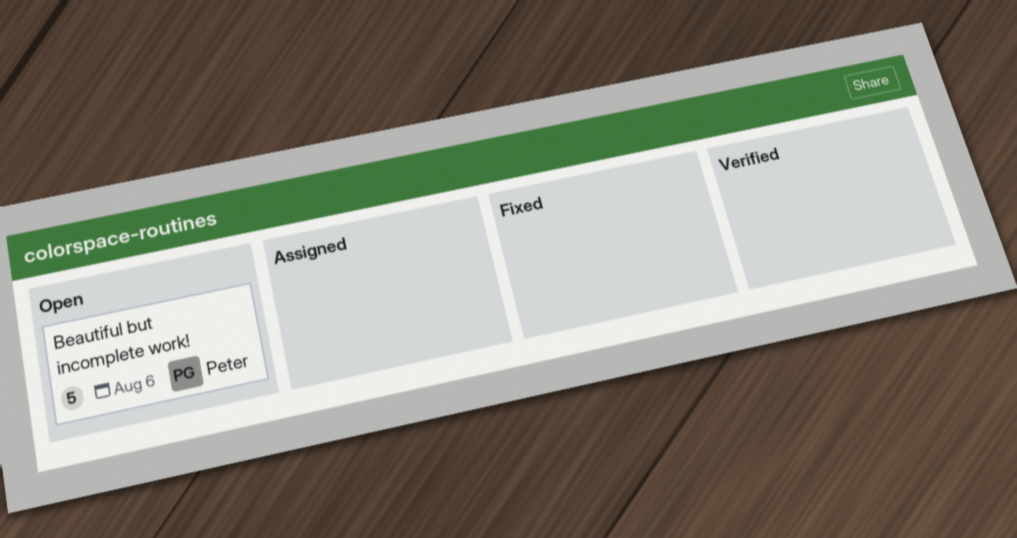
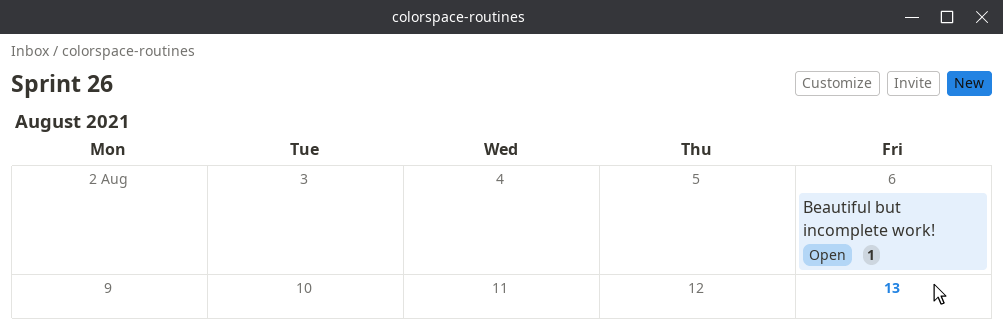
Beautiful but incomplete work!, estimate: 5 -> 1

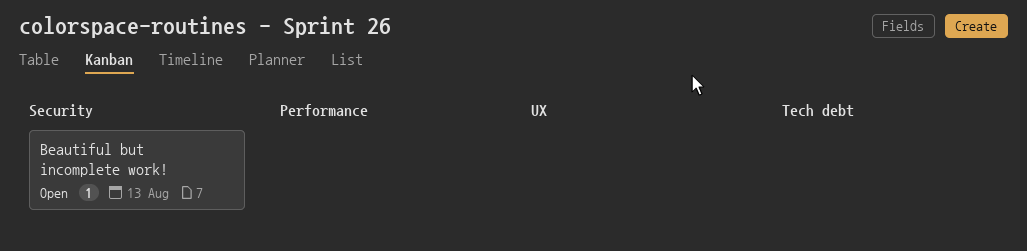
Beautiful but incomplete work!, due: Aug 6 -> Aug 13

